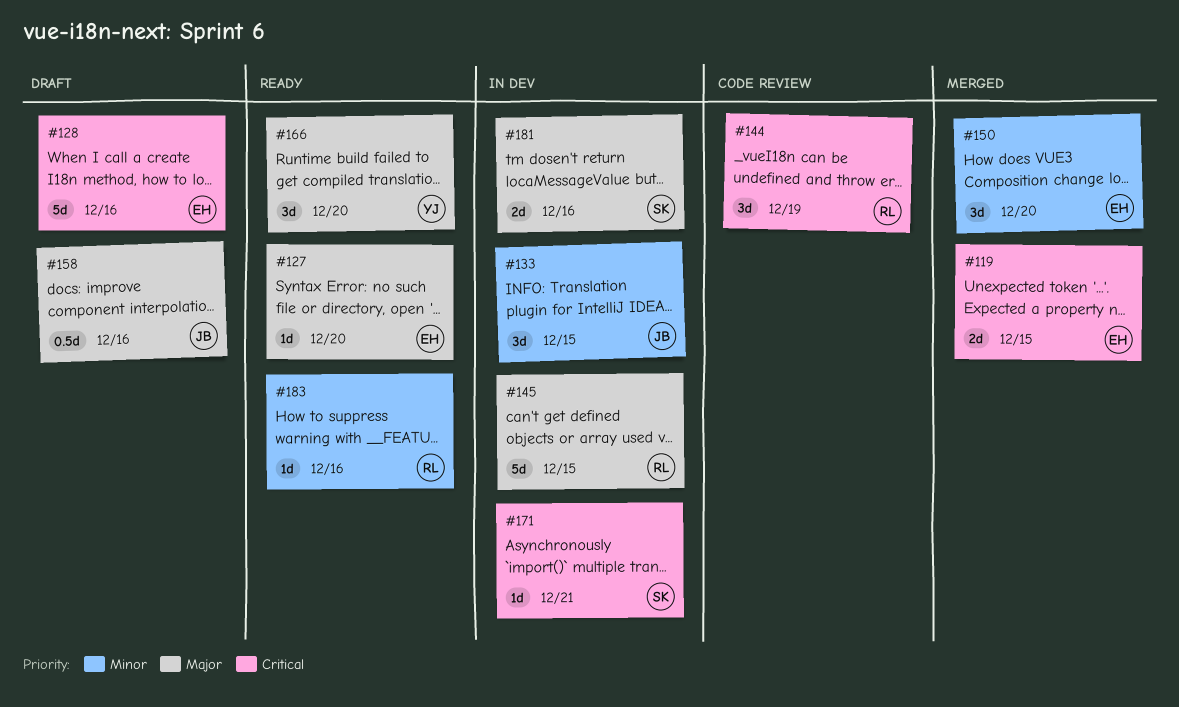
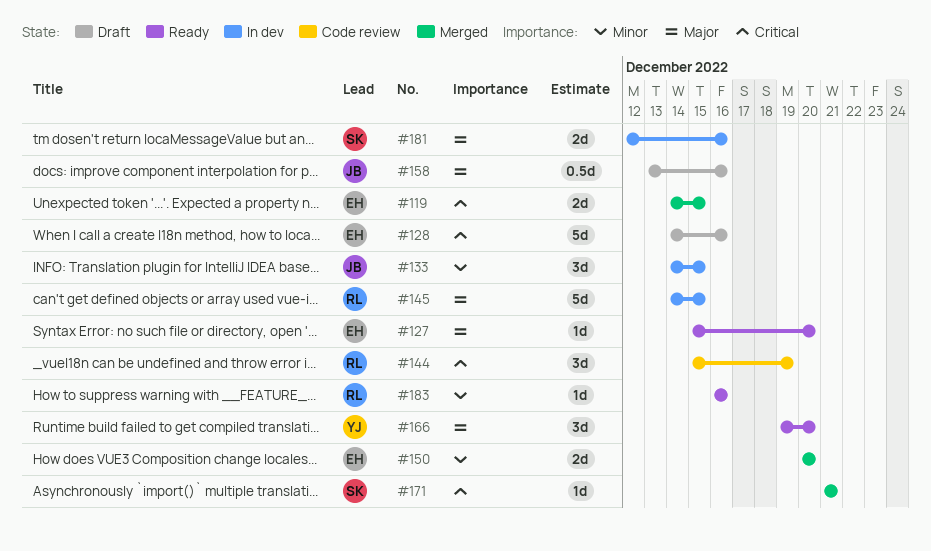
#150, estimate: 3d -> 2d
#171, status: In dev -> Merged

